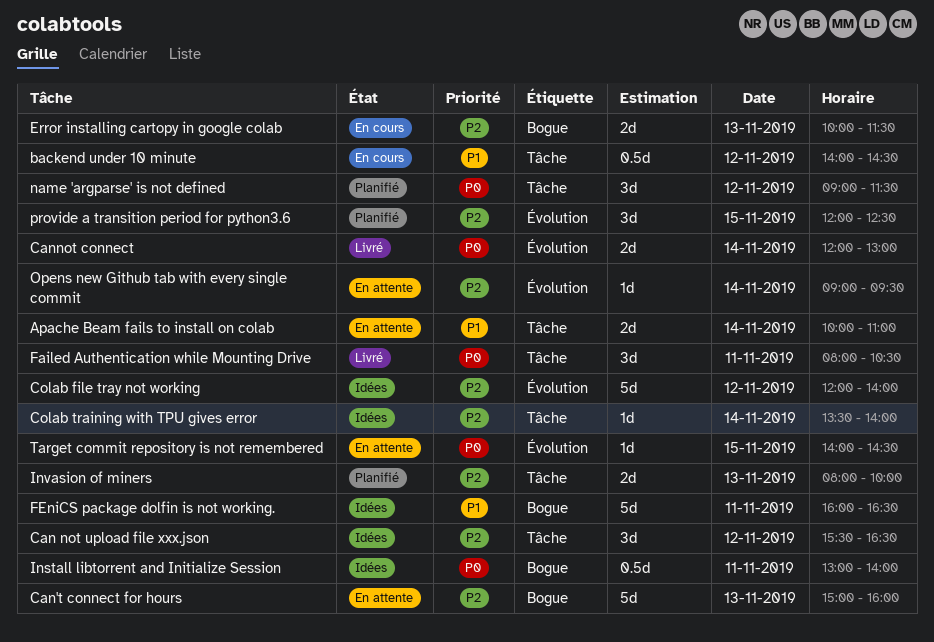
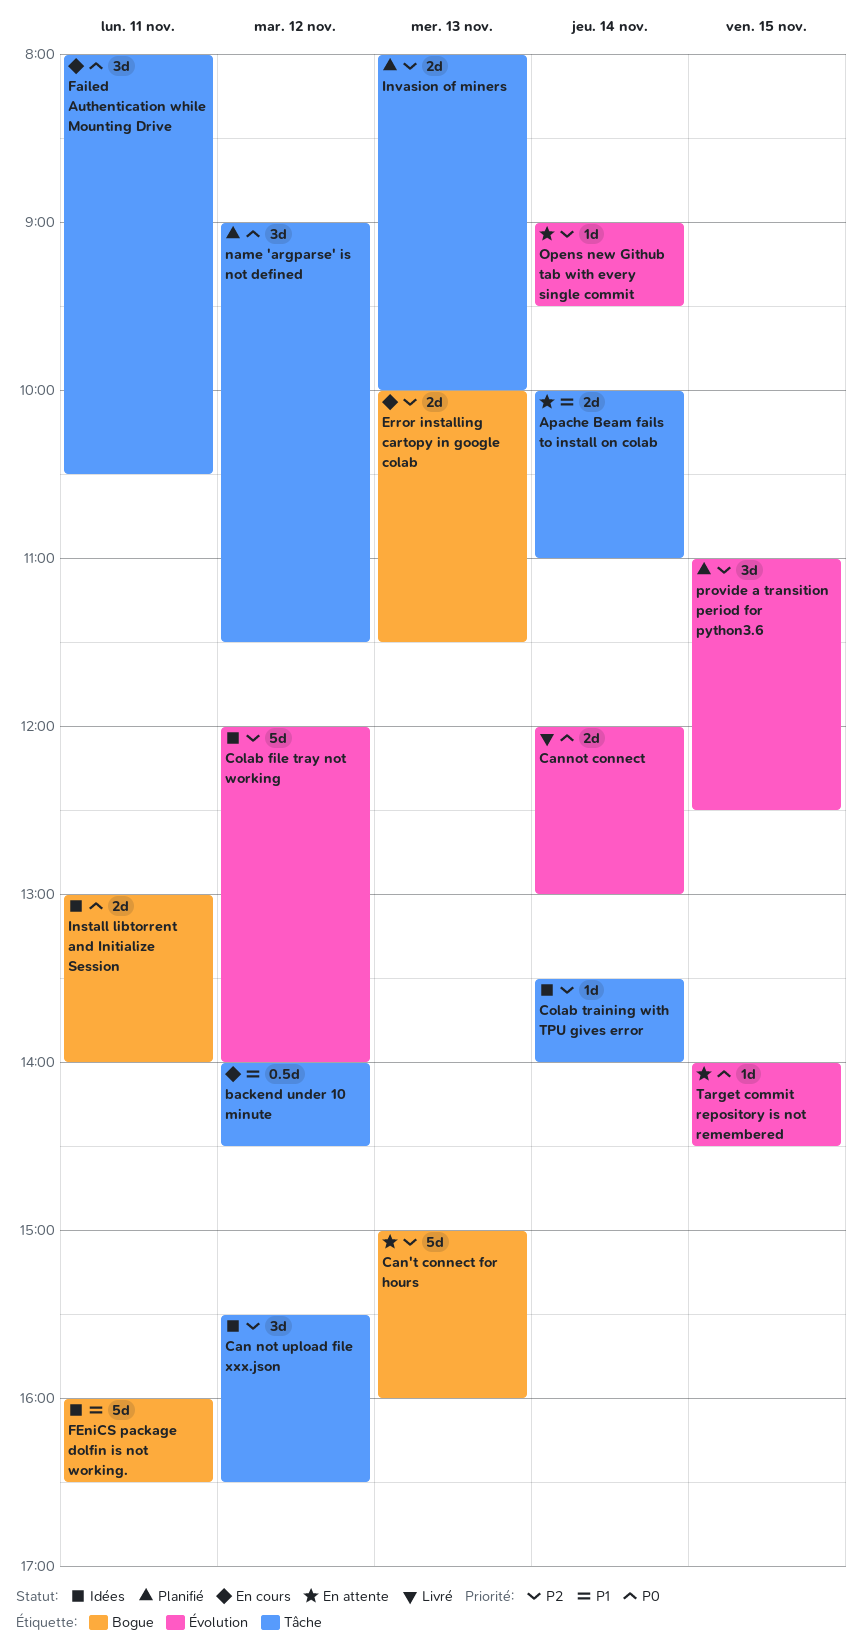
Failed Authentication while Mounting Drive, status: Livré -> En cours
Install libtorrent and Initialize Session, estimate: 0.5d -> 2d
provide a transition period for python3.6, begins: 12:00 -> 11:00

